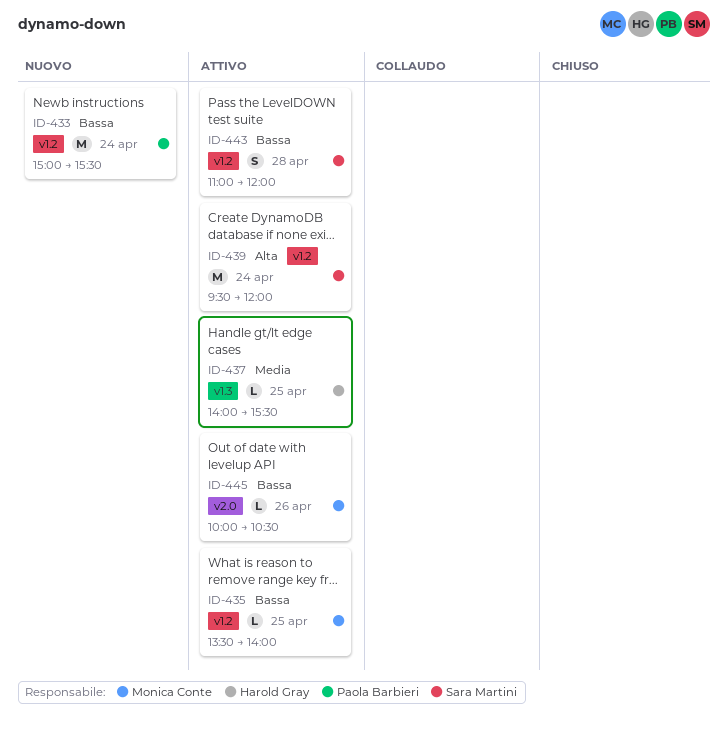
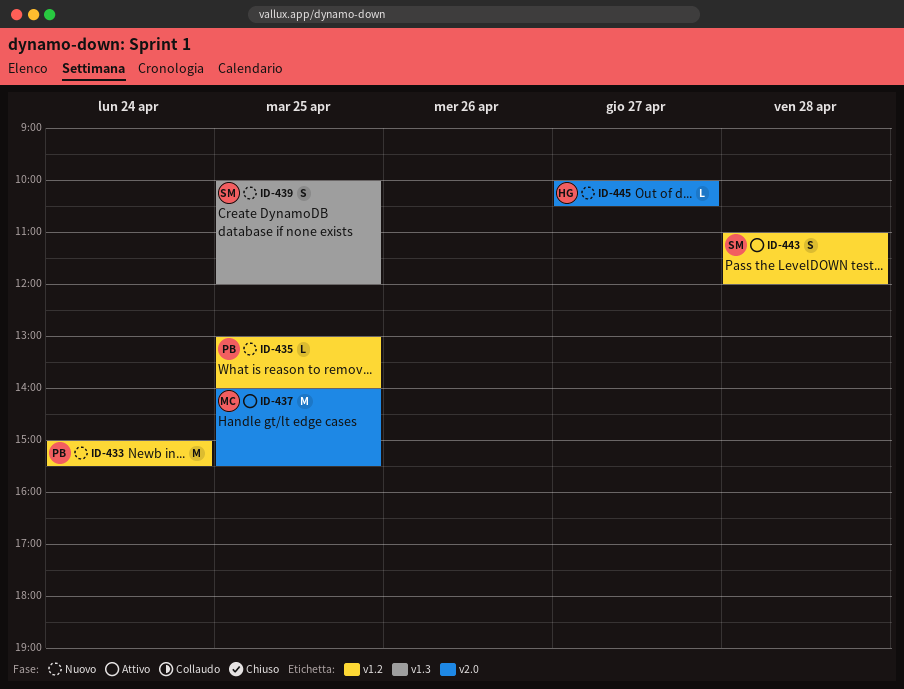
ID-435, status: Attivo -> Nuovo
ID-435, owner: Monica Conte -> Paola Barbieri
ID-435, begins: 13:30 -> 13:00
ID-437, owner: Harold Gray -> Monica Conte
ID-437, label: v1.3 -> v2.0
ID-437, estimate: L -> M
ID-439, status: Attivo -> Nuovo
ID-439, label: v1.2 -> v1.3
ID-439, estimate: M -> S
ID-439, day: Apr 24 -> Apr 25
ID-439, begins: 09:30 -> 10:00
ID-445, status: Attivo -> Nuovo
ID-445, owner: Monica Conte -> Harold Gray
ID-445, day: Apr 26 -> Apr 27

